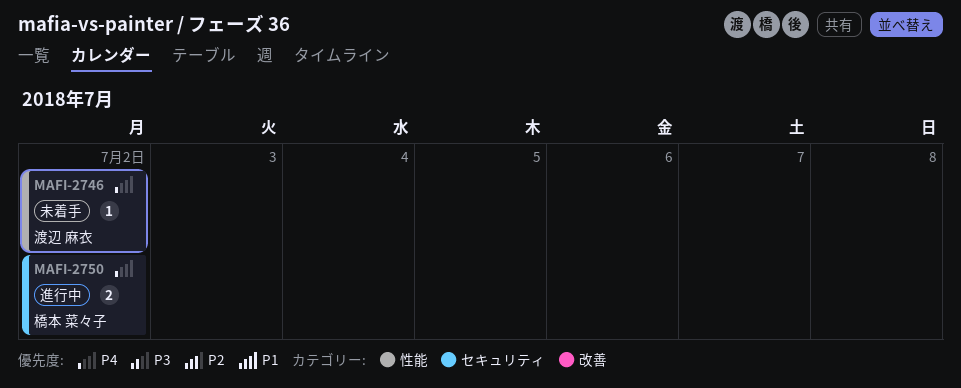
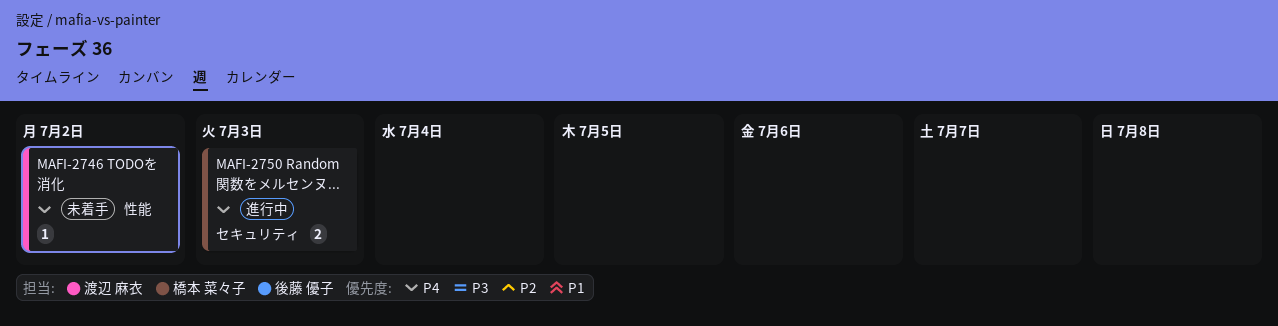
MAFI-2750, due: Jul 2 -> Jul 3

